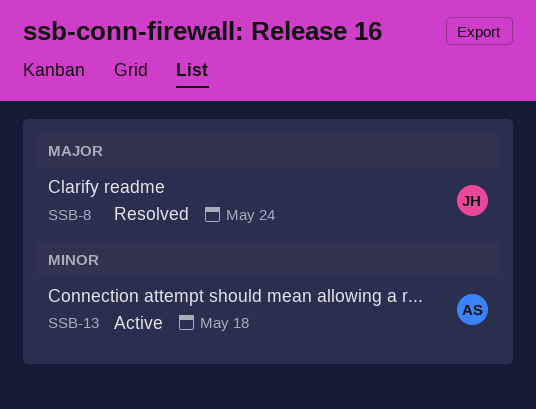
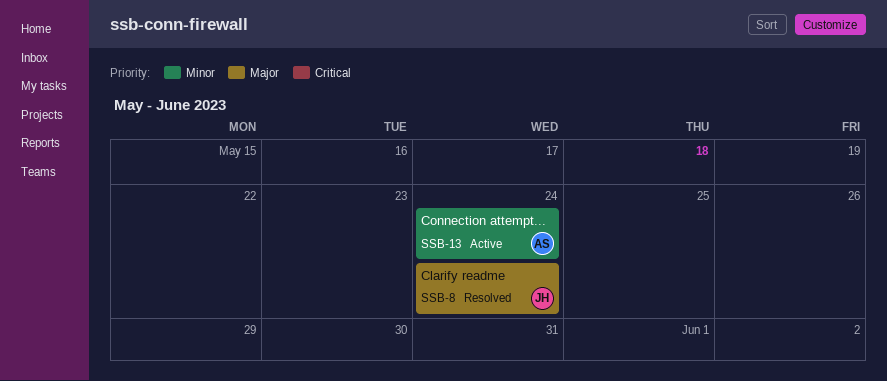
SSB-13, due: May 18 -> May 24

